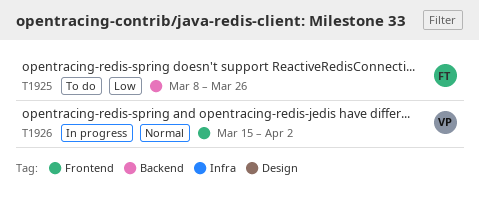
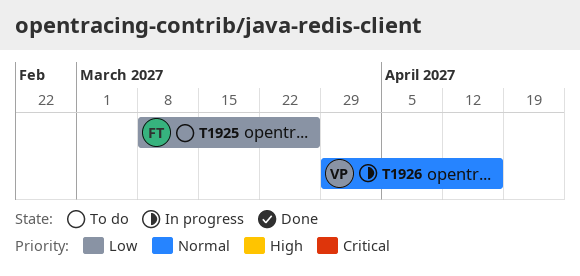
T1926, start: Mar 15 -> Mar 29
T1926, due: Apr 2 -> Apr 16

